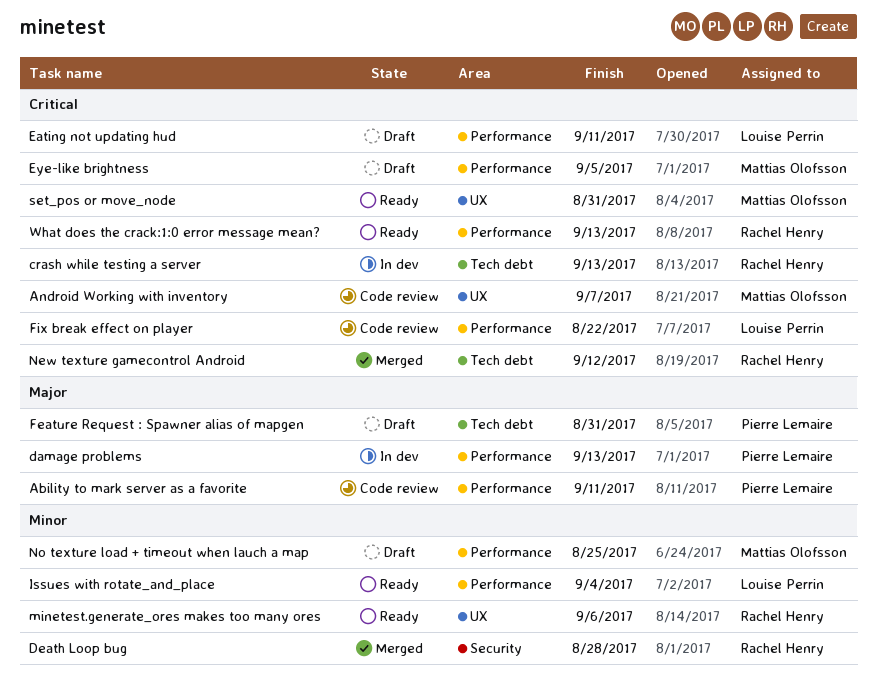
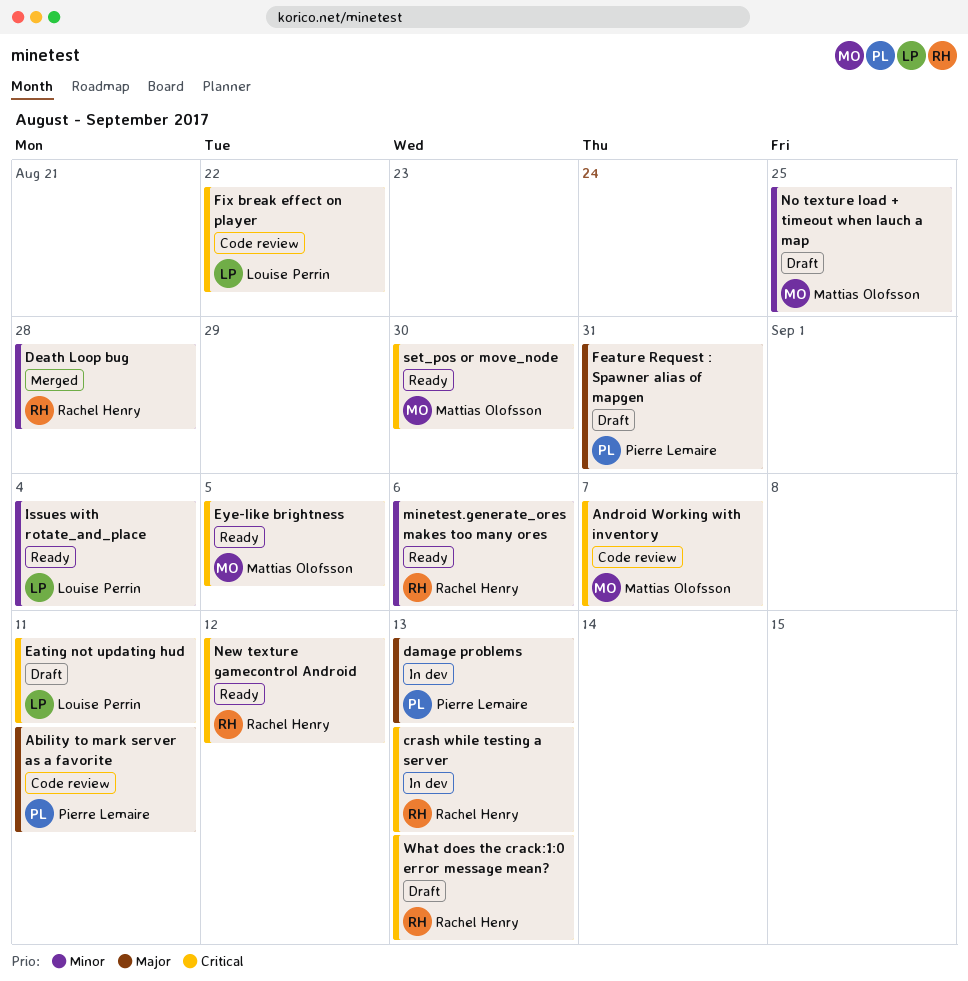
Eye-like brightness, status: Draft -> Ready
New texture gamecontrol Android, status: Merged -> Ready
set_pos or move_node, due: Aug 31 -> Aug 30
What does the crack:1:0 error message mean?, status: Ready -> Draft

